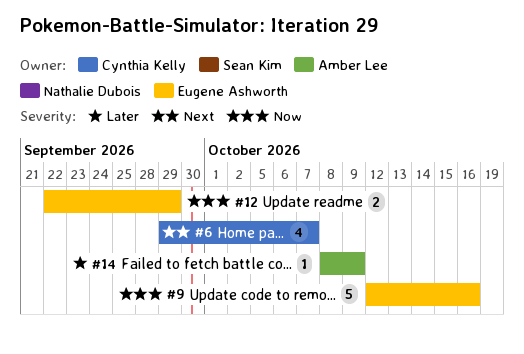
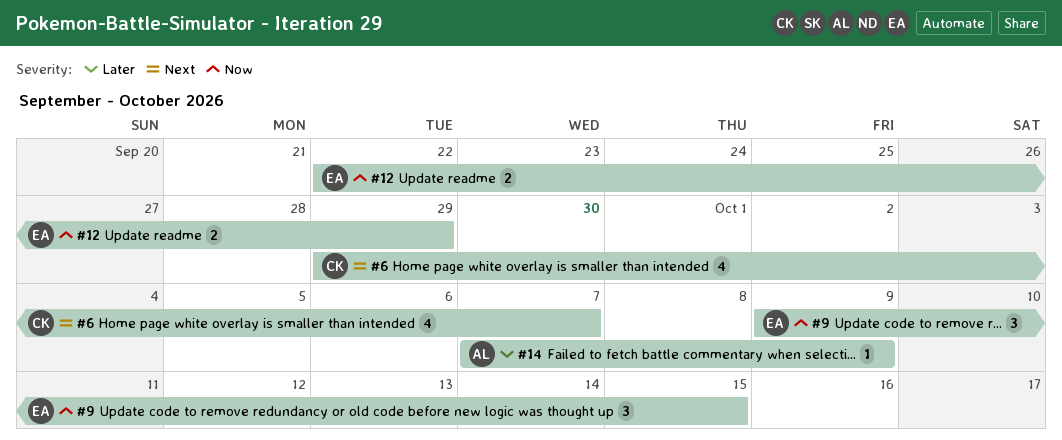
#9, estimate: 5 -> 3
#9, start: Oct 12 -> Oct 9
#9, due: Oct 16 -> Oct 15
#14, start: Oct 8 -> Oct 7

